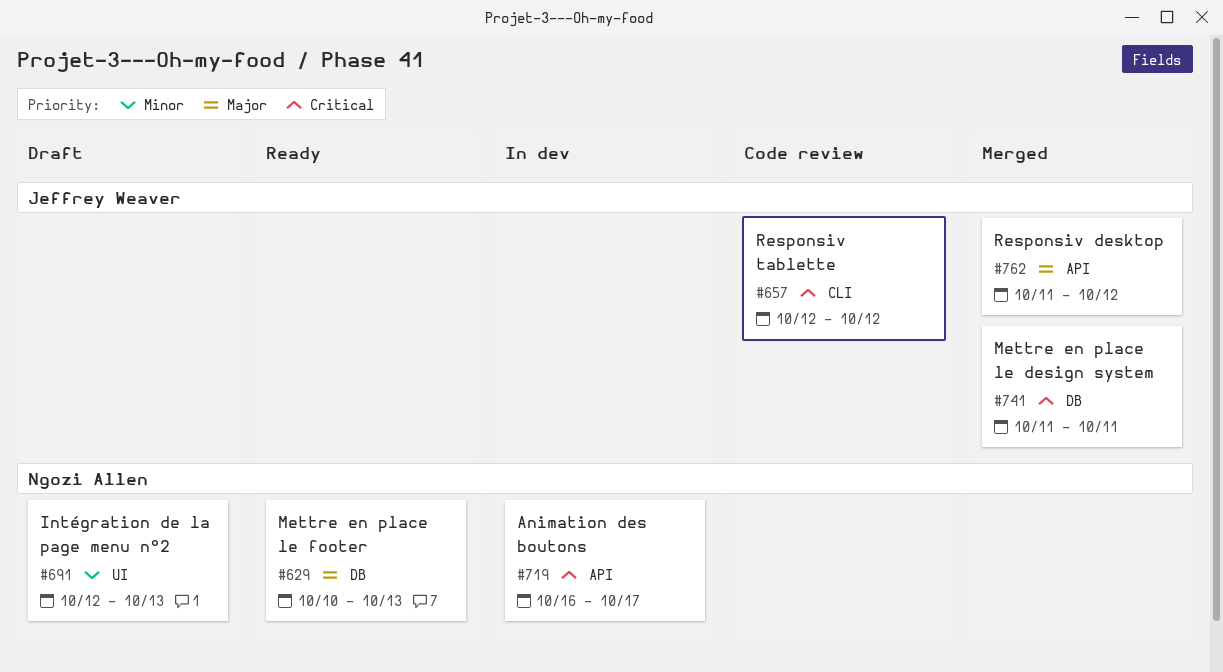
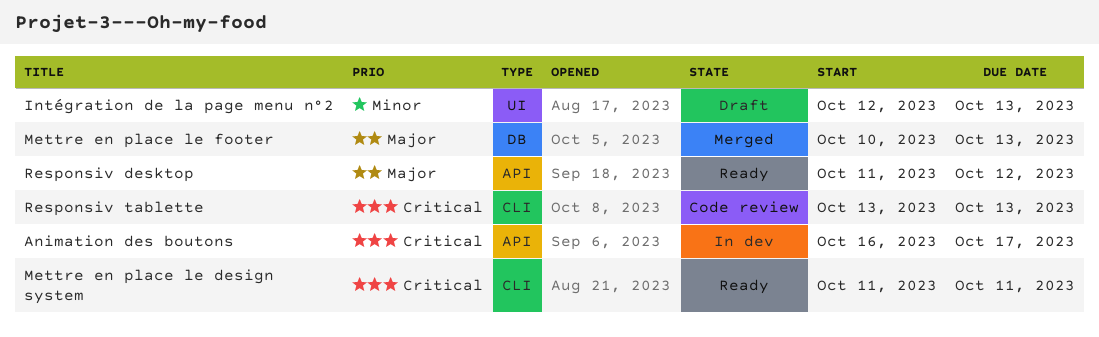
Mettre en place le design system, status: Merged -> Ready
Mettre en place le design system, label: DB -> CLI
Mettre en place le footer, status: Ready -> Merged
Responsiv desktop, status: Merged -> Ready
Responsiv tablette, start: Oct 12 -> Oct 13
Responsiv tablette, due: Oct 12 -> Oct 13

